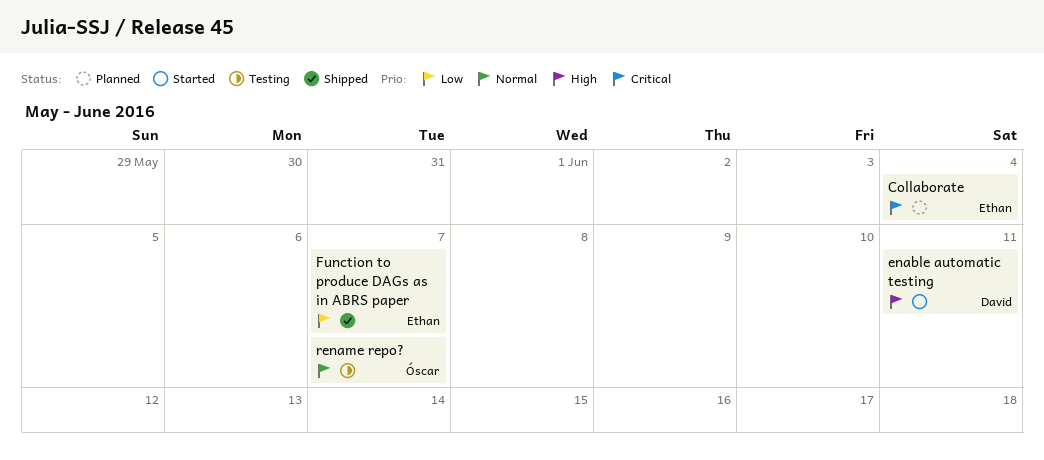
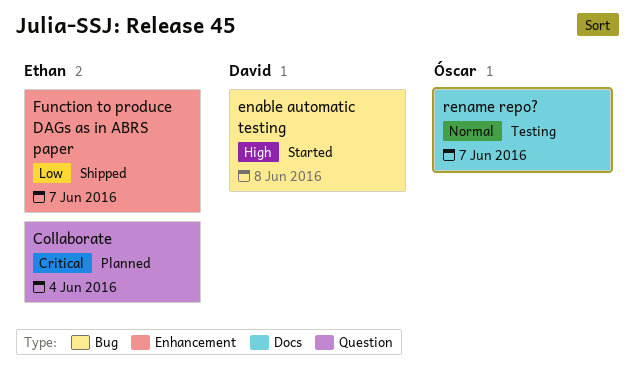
enable automatic testing, due: Jun 11 -> Jun 8

